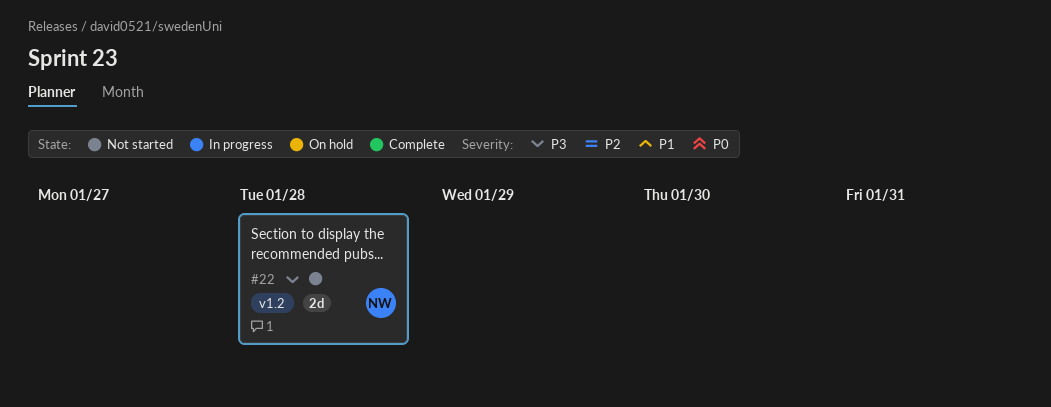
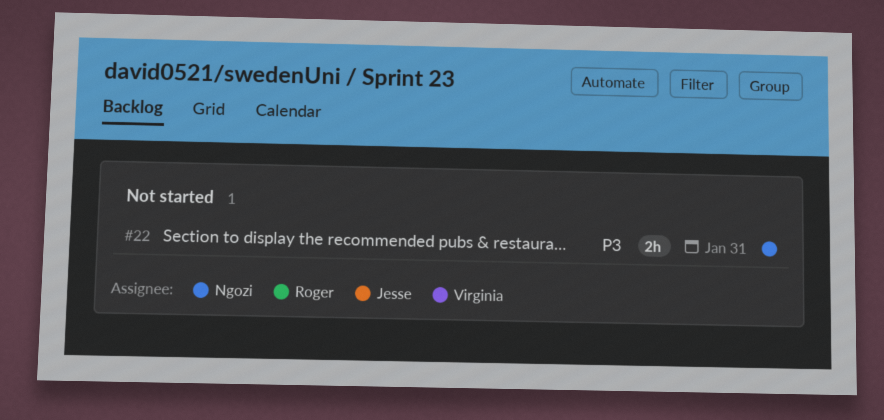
#22, estimate: 2d -> 2h
#22, due: Jan 28 -> Jan 31

